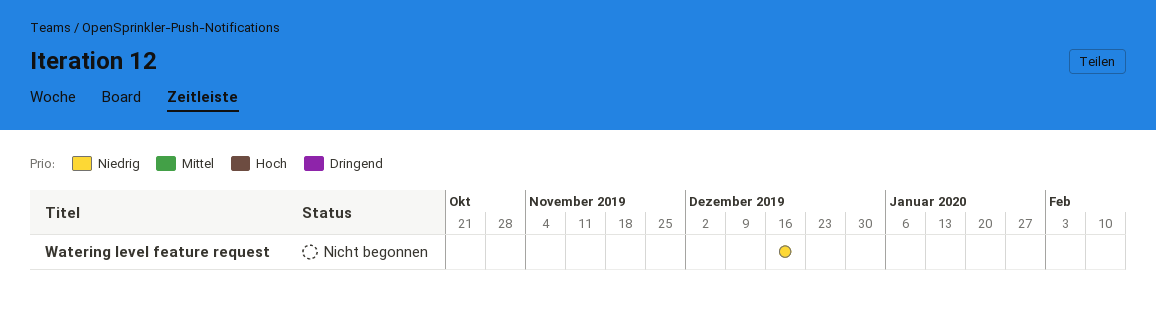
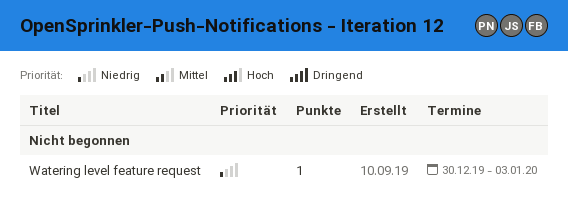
Watering level feature request, start: Dec 16 -> Dec 30
Watering level feature request, due: Dec 20 -> Jan 3

